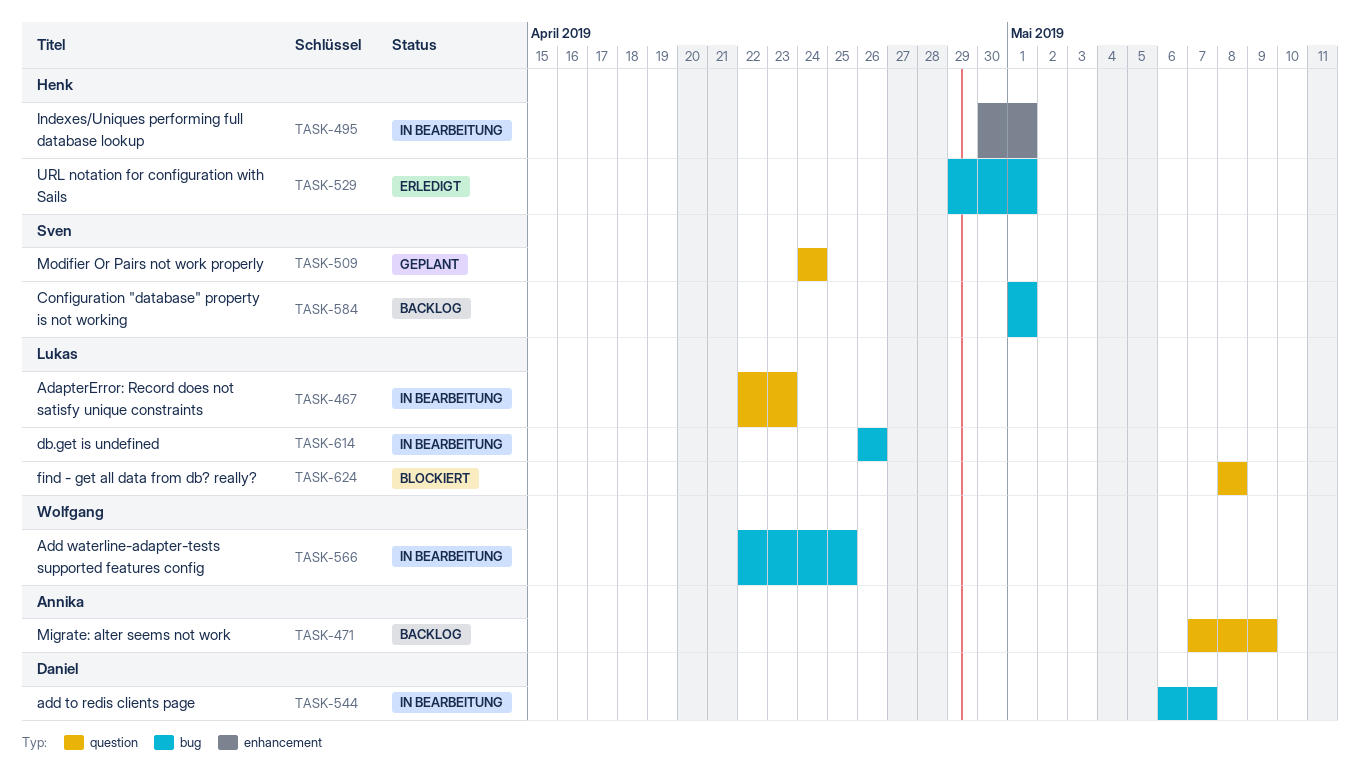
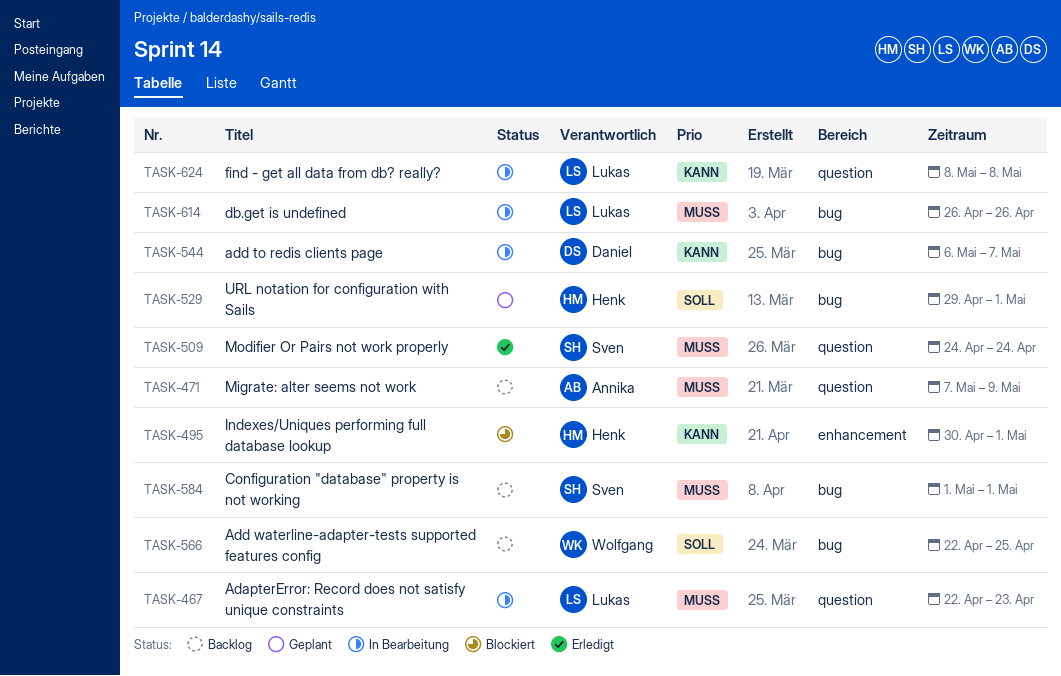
TASK-495, status: In Bearbeitung -> Blockiert
TASK-509, status: Geplant -> Erledigt
TASK-529, status: Erledigt -> Geplant
TASK-566, status: In Bearbeitung -> Backlog
TASK-624, status: Blockiert -> In Bearbeitung

